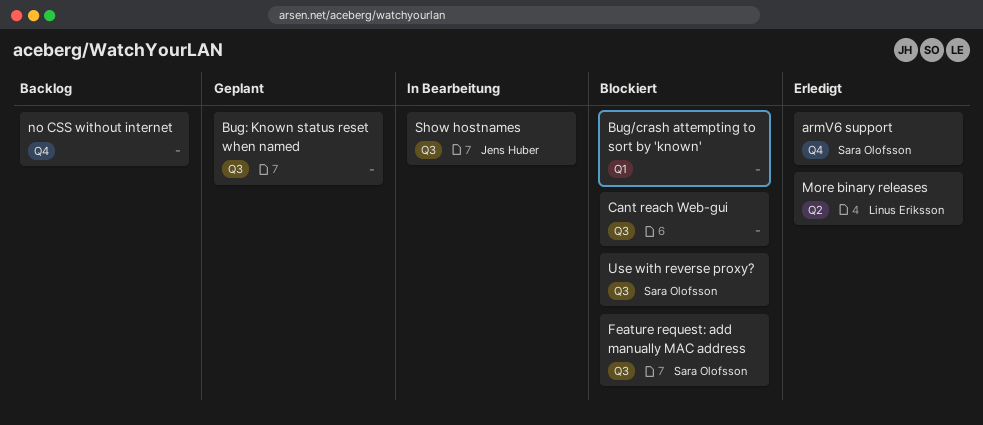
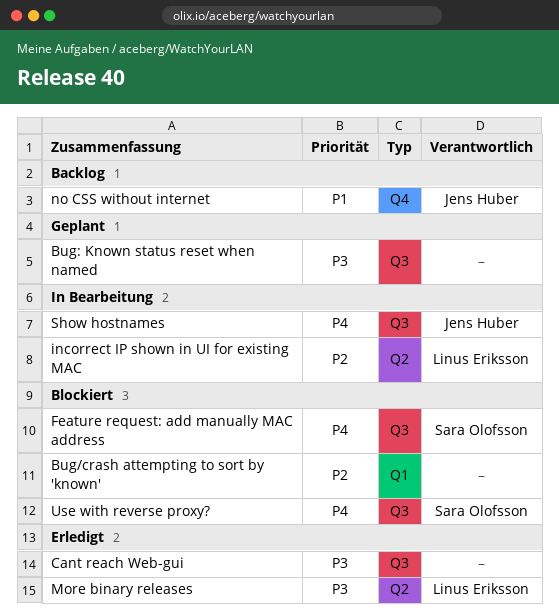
armV6 support: present -> none
Cant reach Web-gui, status: Blockiert -> Erledigt
incorrect IP shown in UI for existing MAC: none -> present
no CSS without internet, owner: none -> Jens Huber

